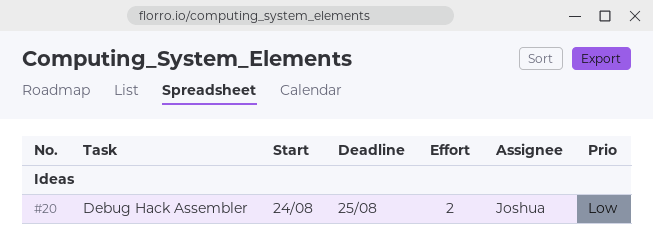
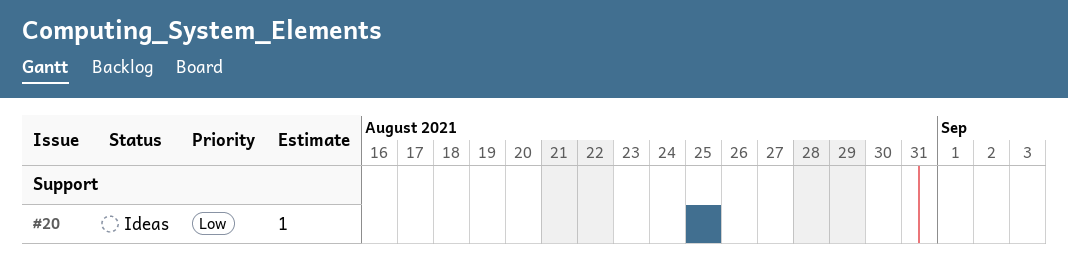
#20, estimate: 2 -> 1
#20, start: Aug 24 -> Aug 25

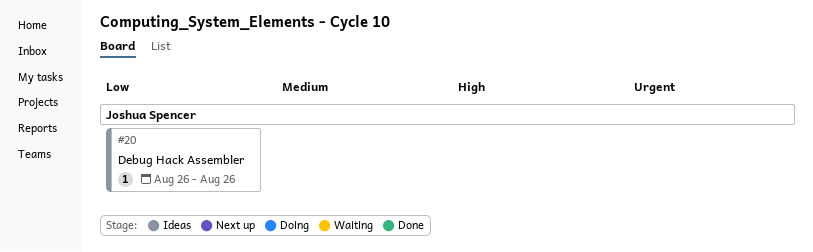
#20, start: Aug 25 -> Aug 26
#20, due: Aug 25 -> Aug 26

